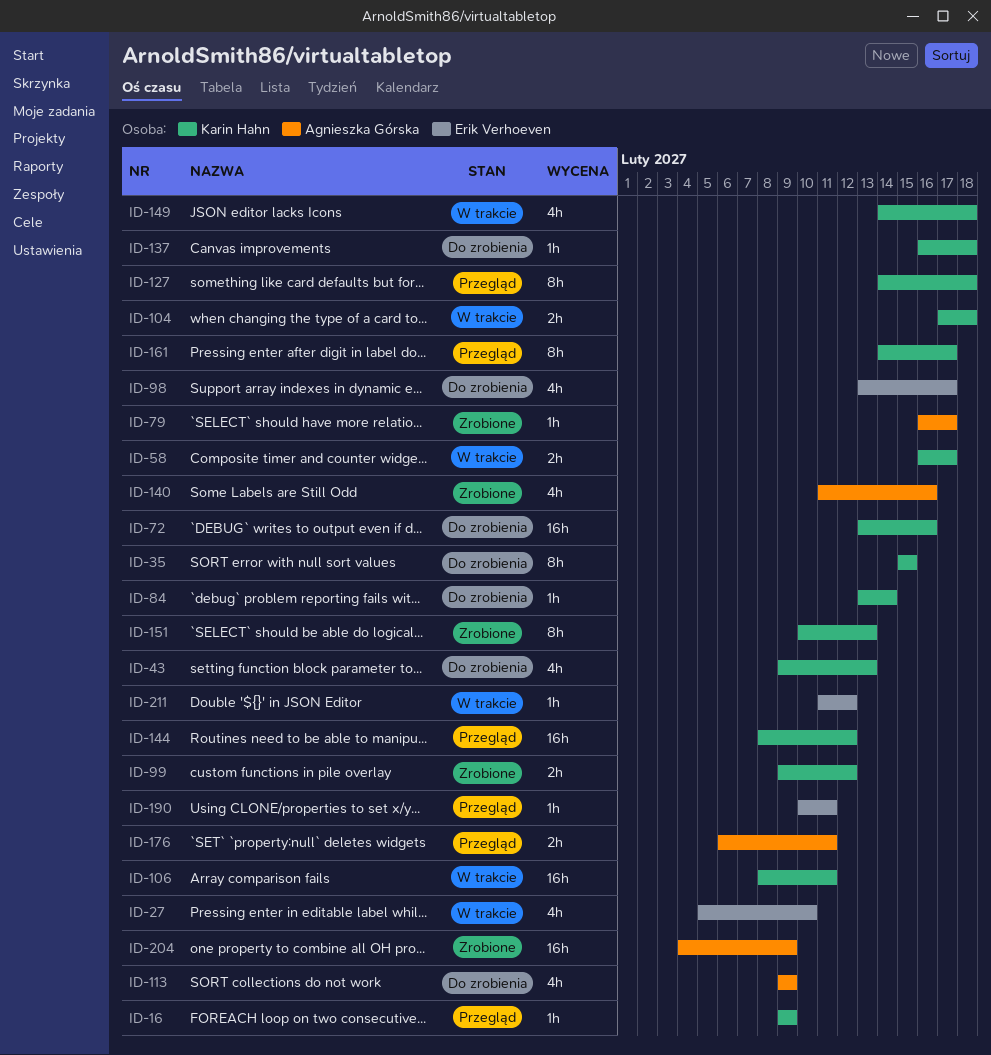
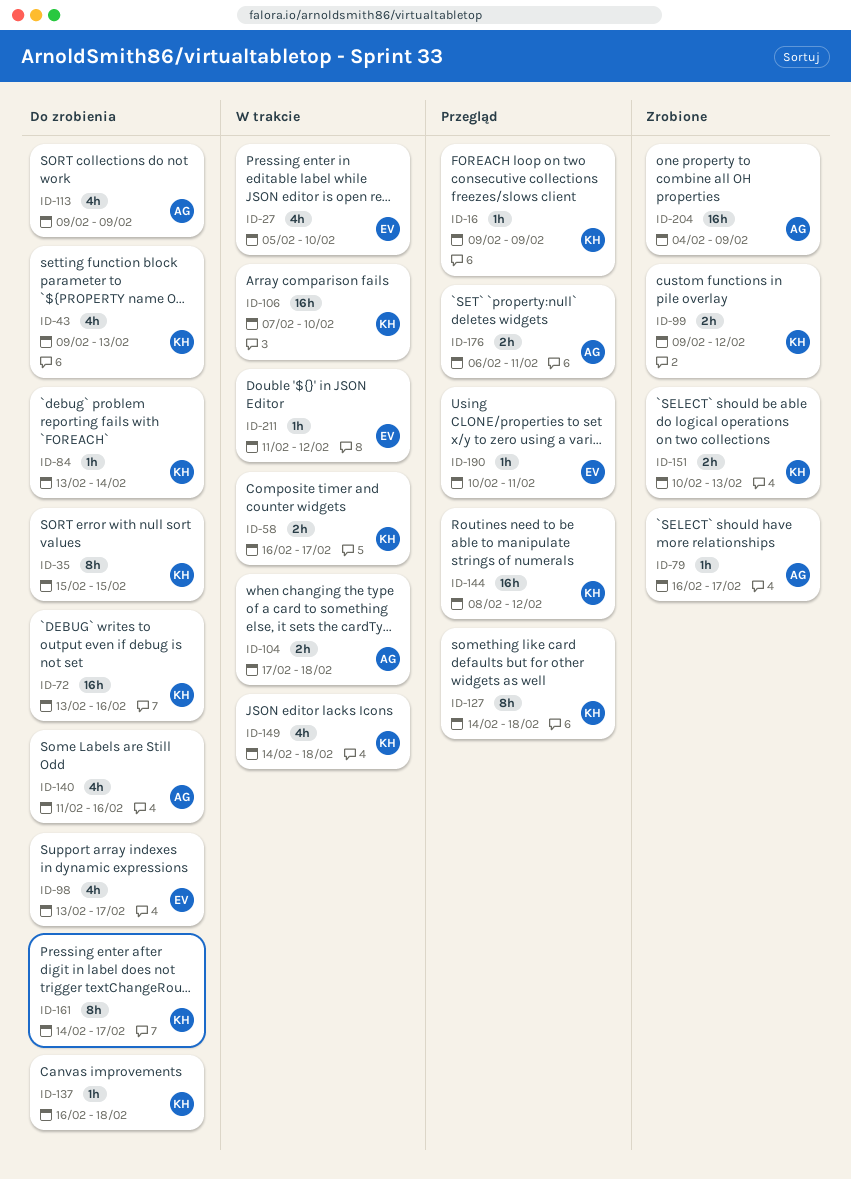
ID-104, owner: Karin Hahn -> Agnieszka Górska
ID-106, start: Feb 8 -> Feb 7
ID-106, due: Feb 11 -> Feb 10
ID-140, status: Zrobione -> Do zrobienia
ID-151, estimate: 8h -> 2h
ID-161, status: Przegląd -> Do zrobienia

